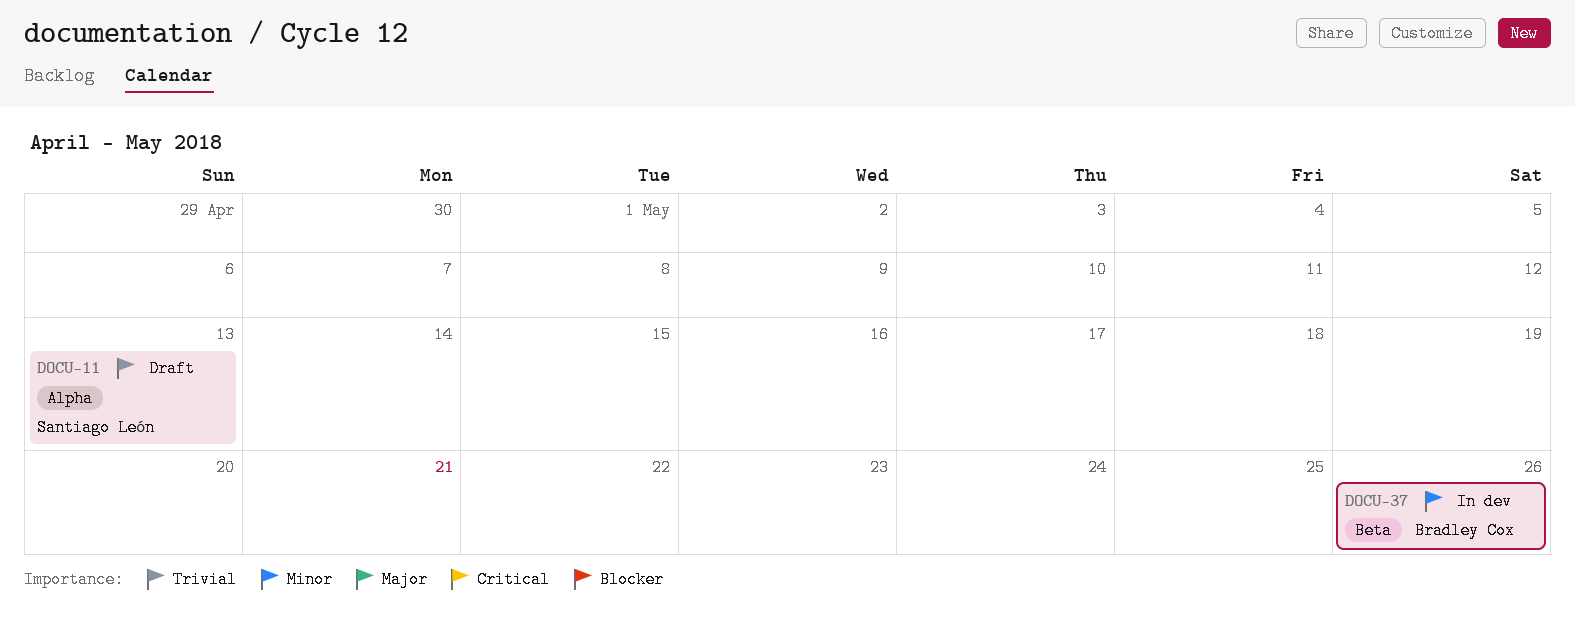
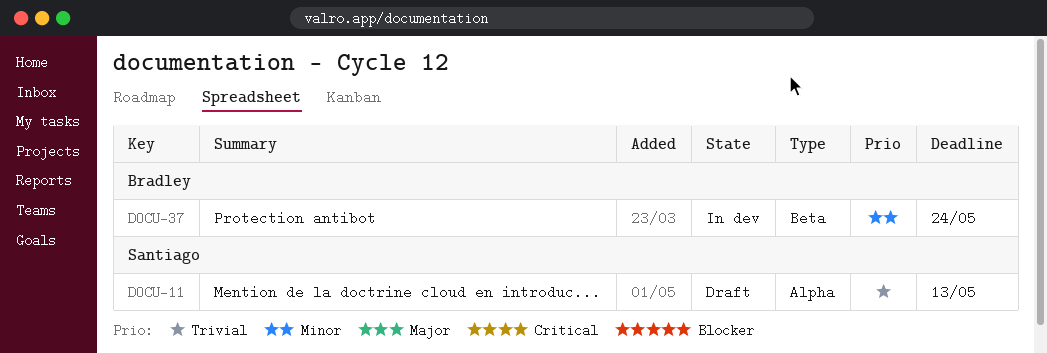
DOCU-37, due: May 26 -> May 24

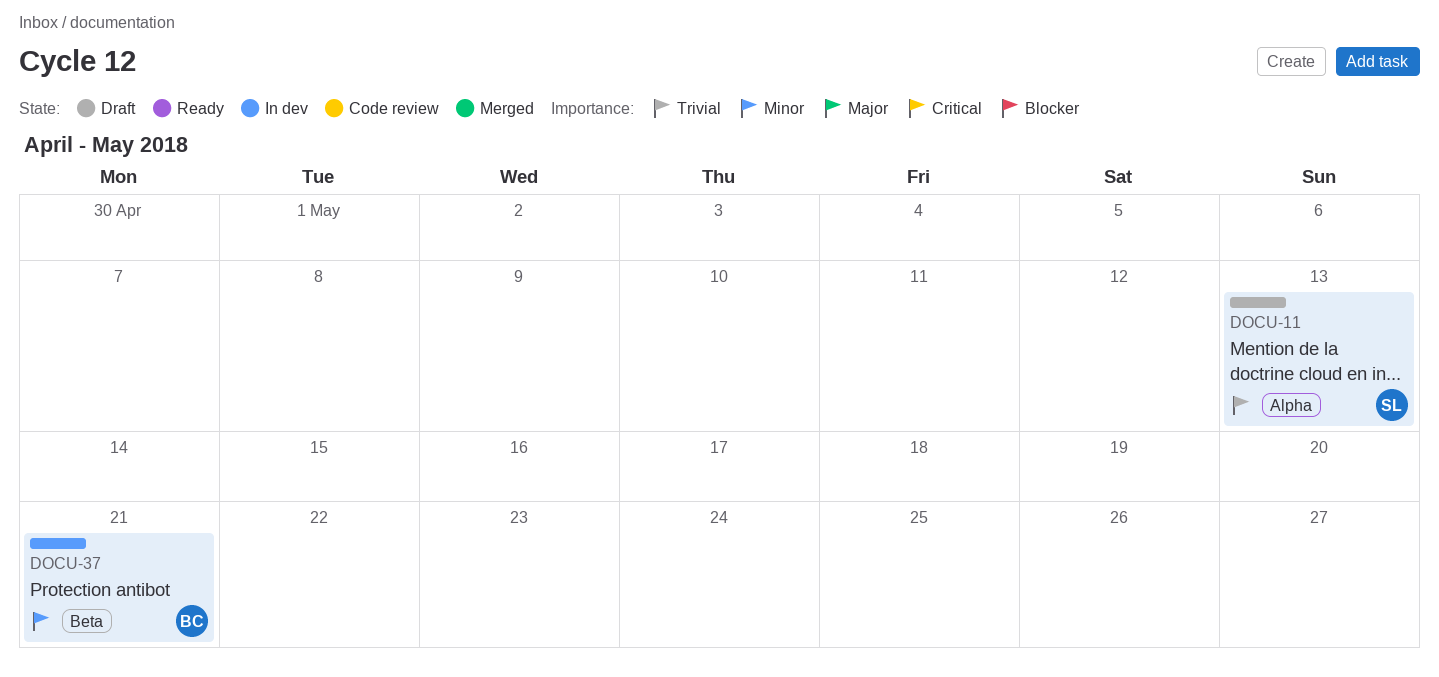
DOCU-37, due: May 24 -> May 21

